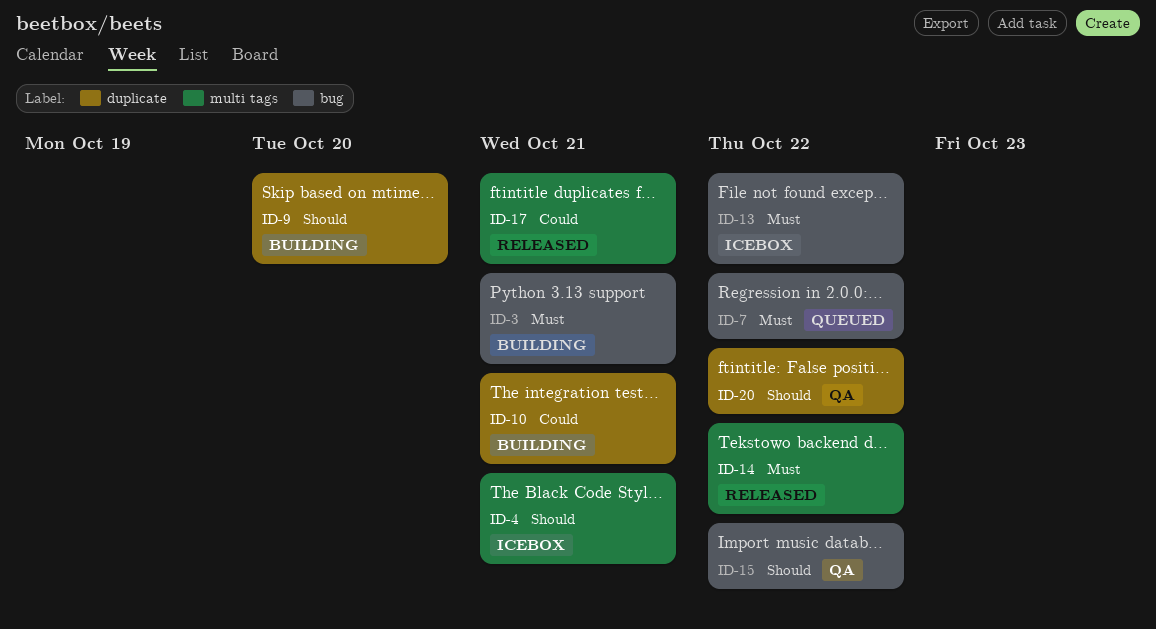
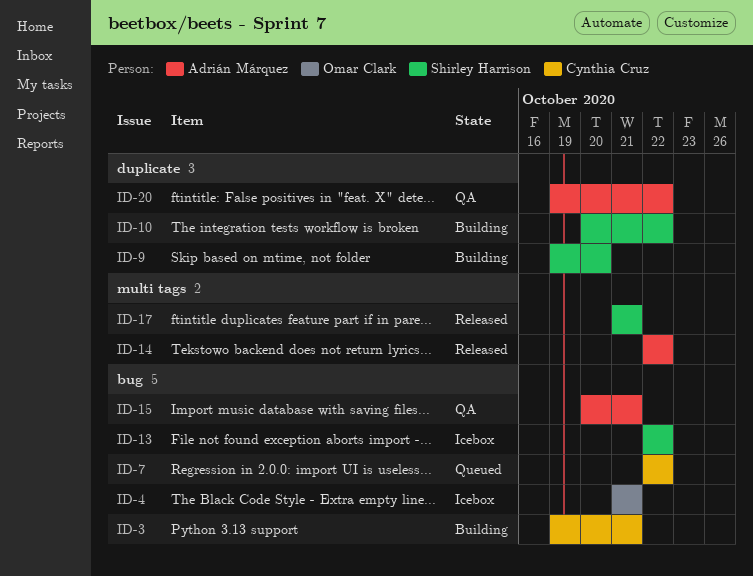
ID-4, label: multi tags -> bug
ID-10, due: Oct 21 -> Oct 22
ID-15, due: Oct 22 -> Oct 21

